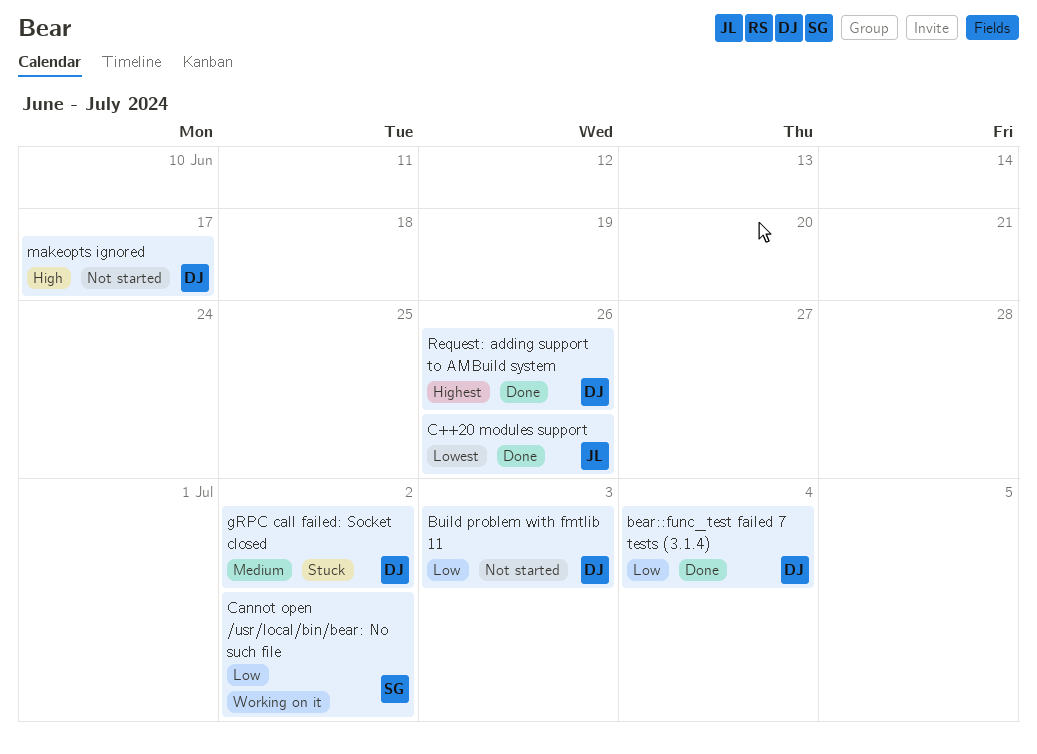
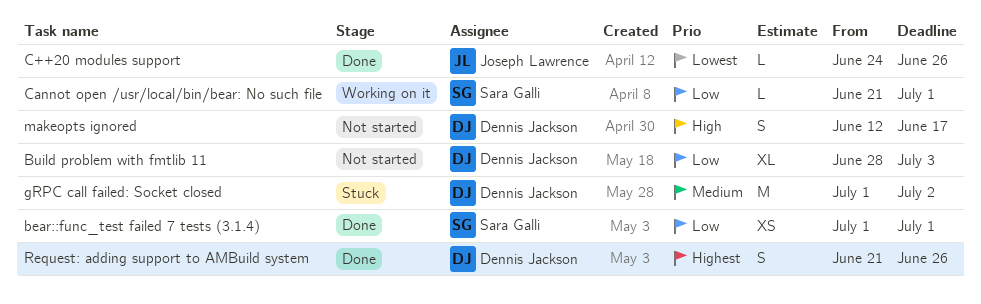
bear::func_test failed 7 tests (3.1.4), owner: Dennis Jackson -> Sara Galli
bear::func_test failed 7 tests (3.1.4), due: Jul 4 -> Jul 1
Cannot open /usr/local/bin/bear: No such file, due: Jul 2 -> Jul 1

